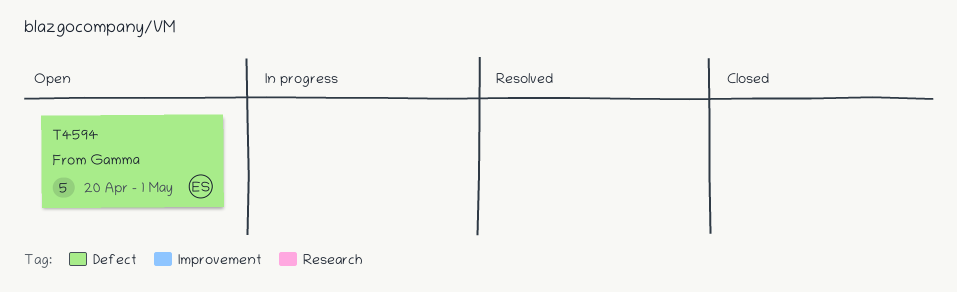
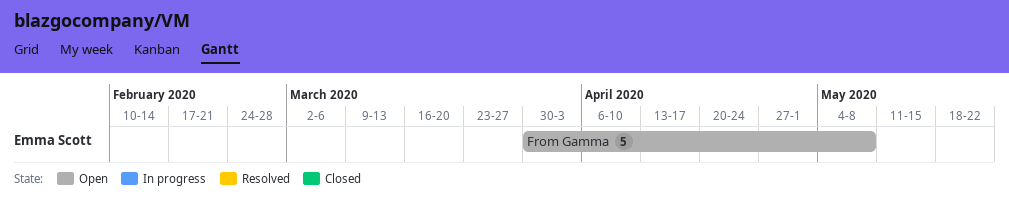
From Gamma, start: Apr 20 -> Mar 30
From Gamma, due: May 1 -> May 8

